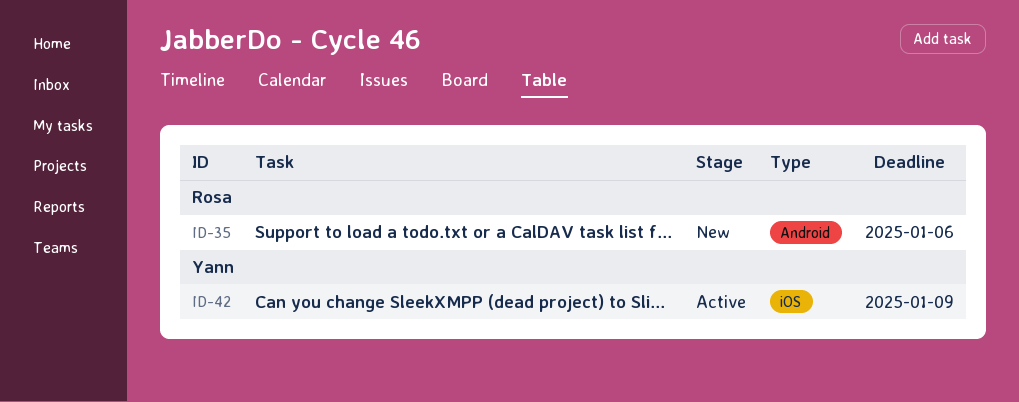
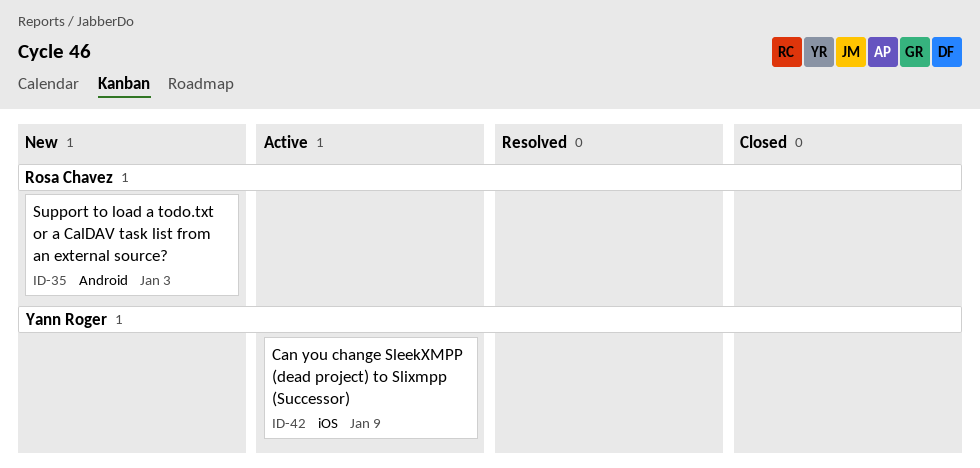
ID-35, due: Jan 6 -> Jan 3

